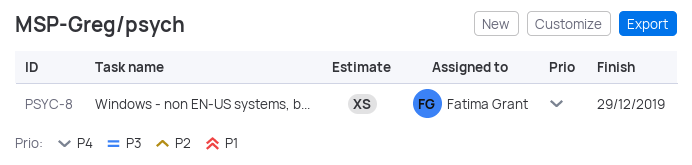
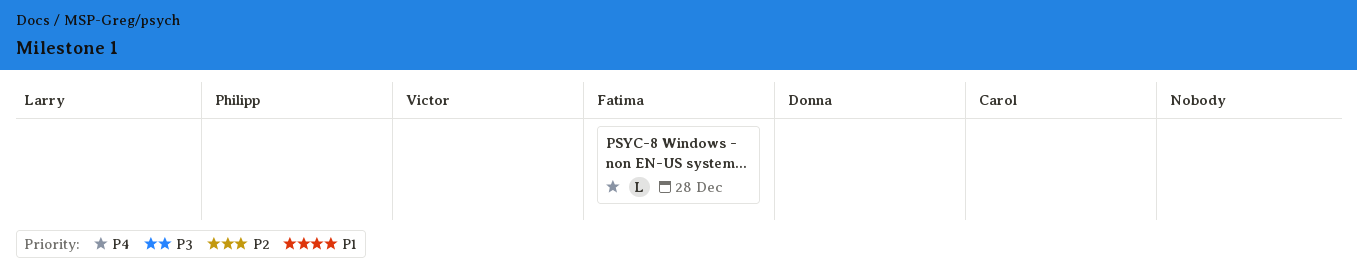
PSYC-8, estimate: XS -> L
PSYC-8, due: Dec 29 -> Dec 28

